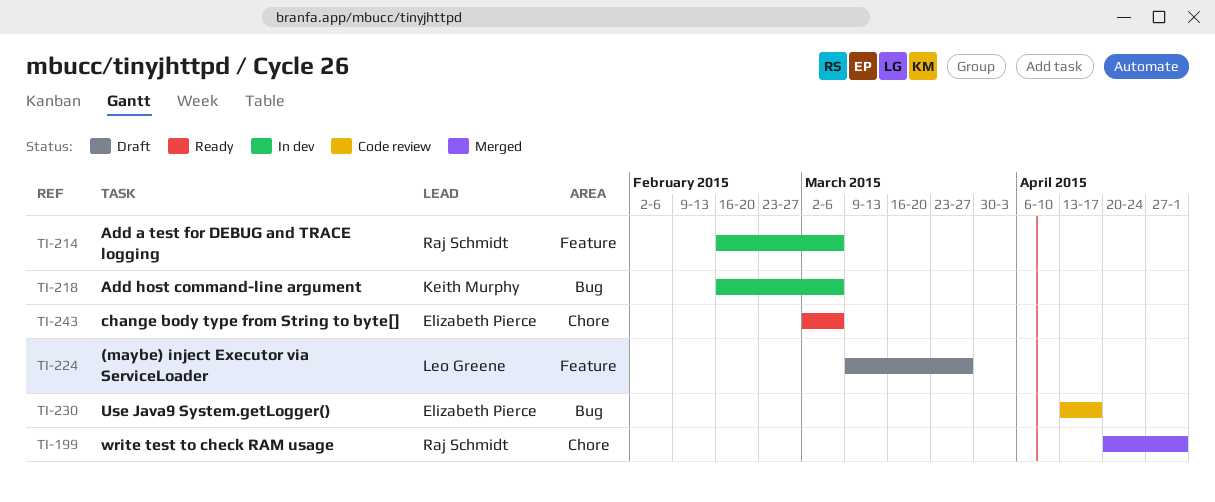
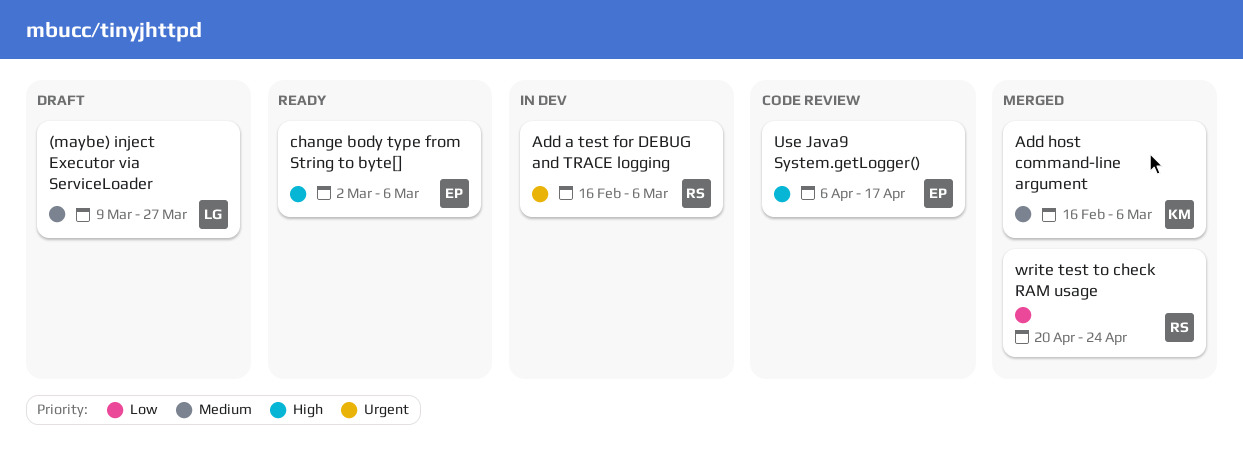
Add host command-line argument, status: In dev -> Merged
Use Java9 System.getLogger(), start: Apr 13 -> Apr 6
write test to check RAM usage, due: May 1 -> Apr 24

